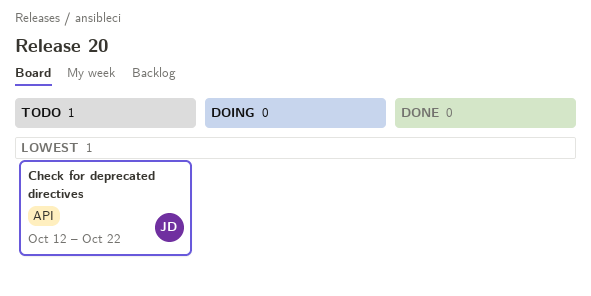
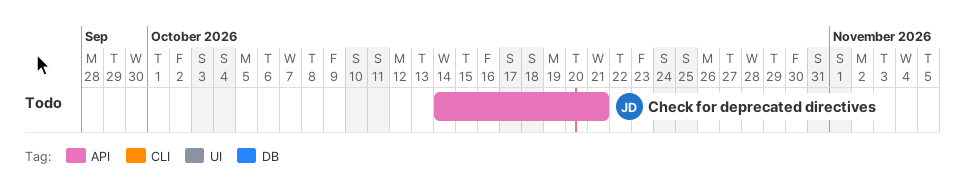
Check for deprecated directives, start: Oct 12 -> Oct 14
Check for deprecated directives, due: Oct 22 -> Oct 21

